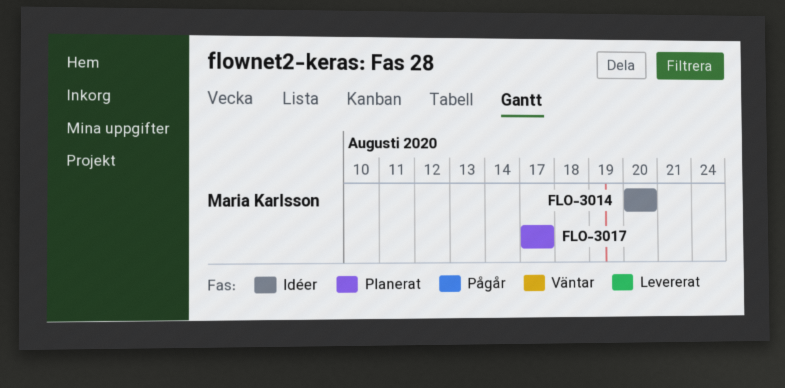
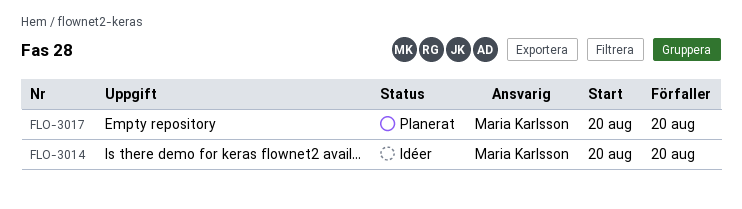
FLO-3017, start: Aug 17 -> Aug 20
FLO-3017, due: Aug 17 -> Aug 20

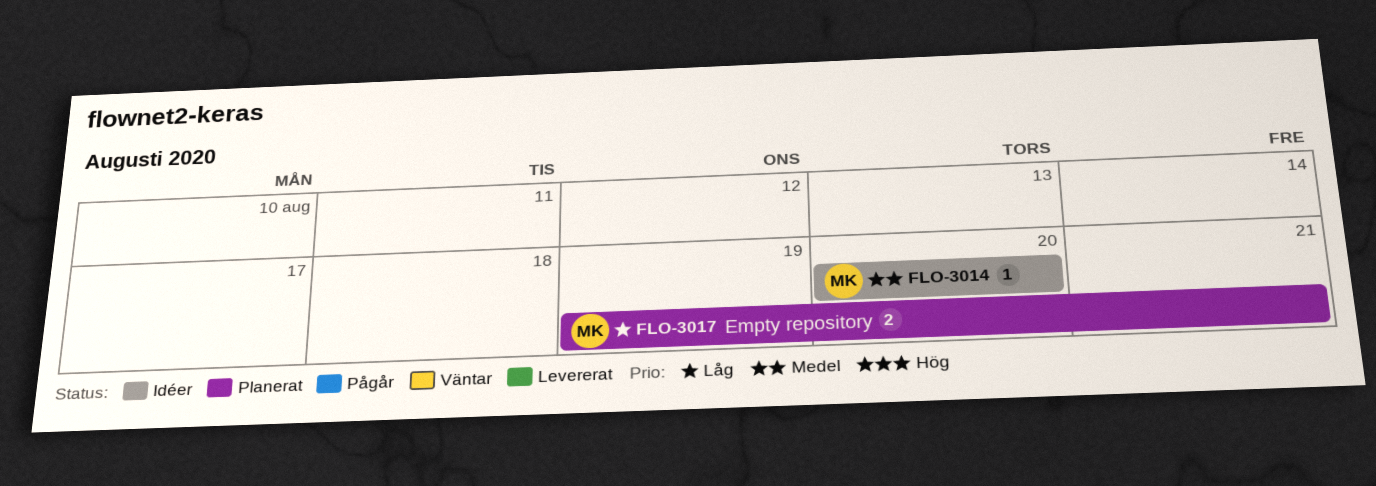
FLO-3017, start: Aug 20 -> Aug 19
FLO-3017, due: Aug 20 -> Aug 21

